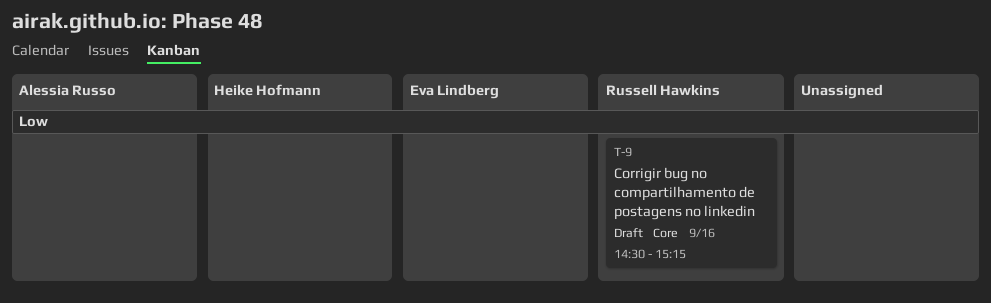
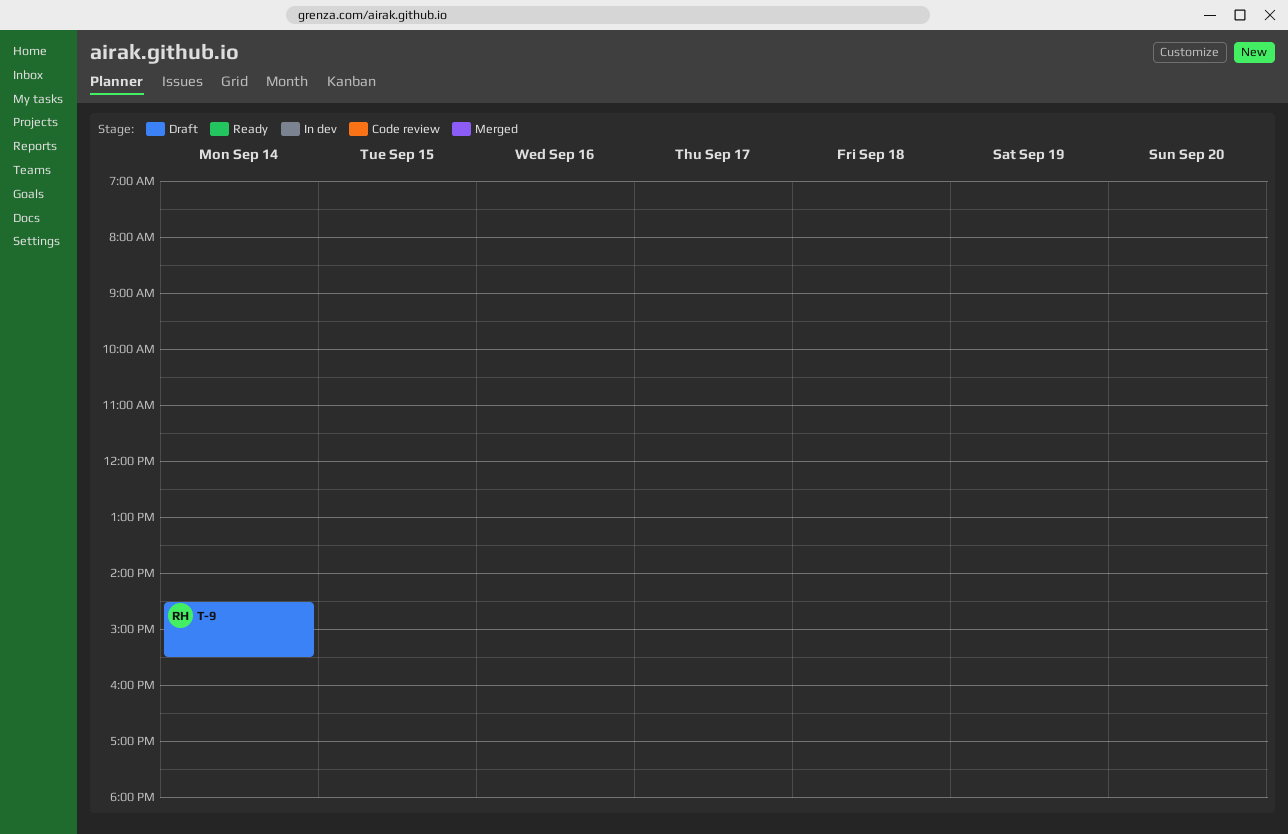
T-9, day: Sep 16 -> Sep 14
T-9, ends: 15:15 -> 15:30

